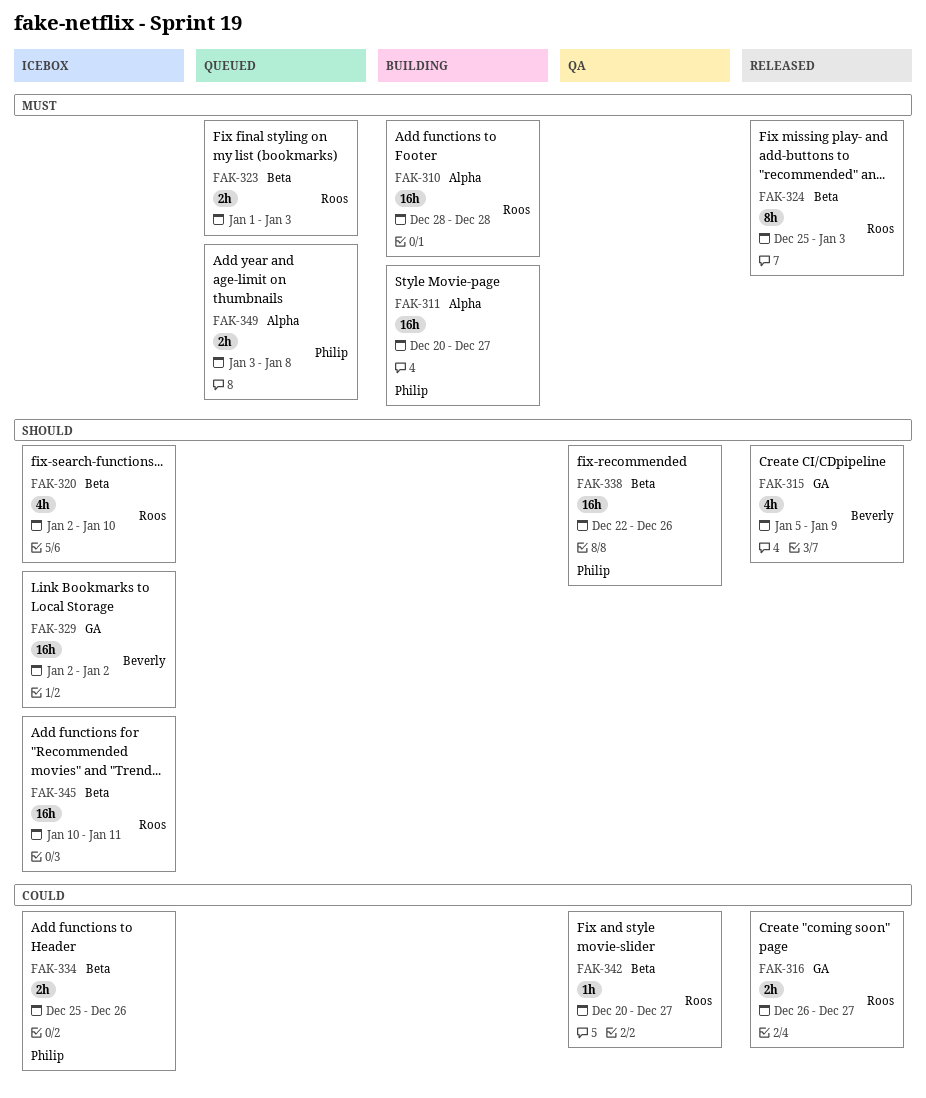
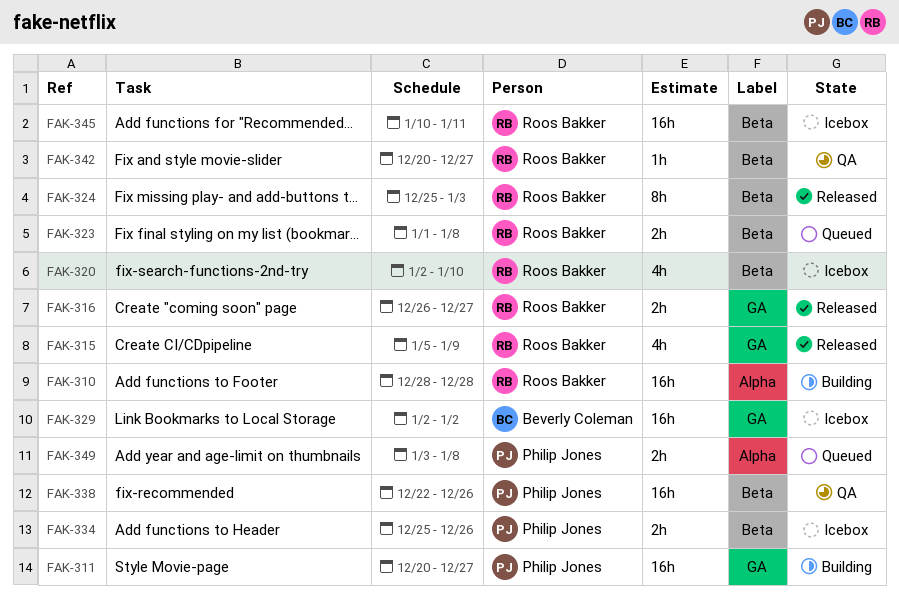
FAK-311, label: Alpha -> GA
FAK-315, owner: Beverly Coleman -> Roos Bakker
FAK-323, due: Jan 3 -> Jan 8

